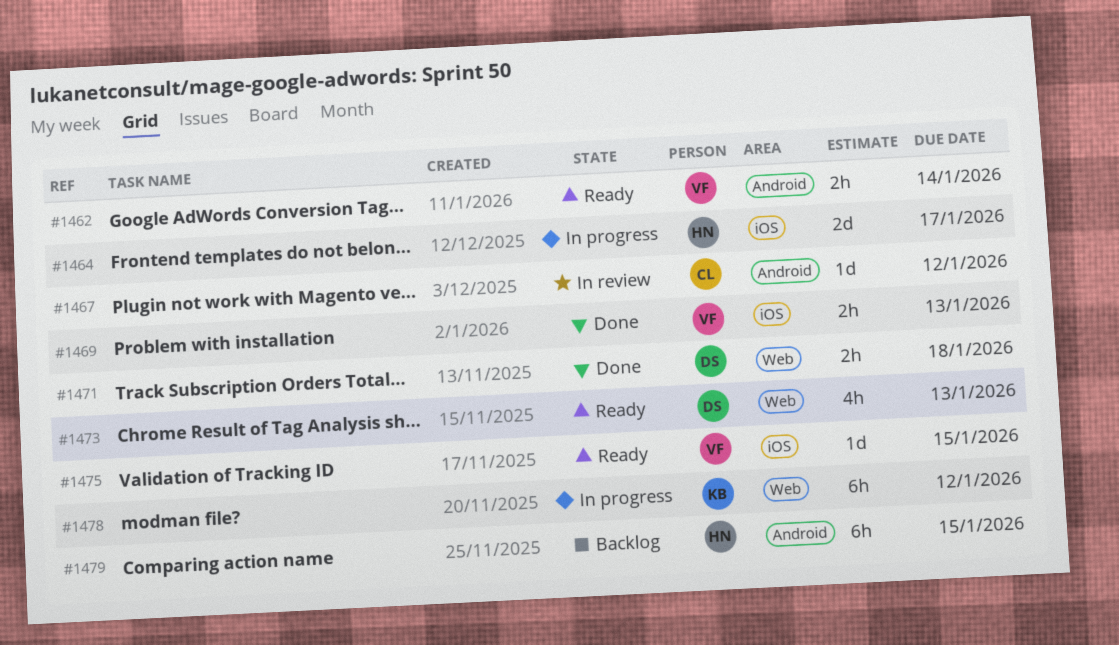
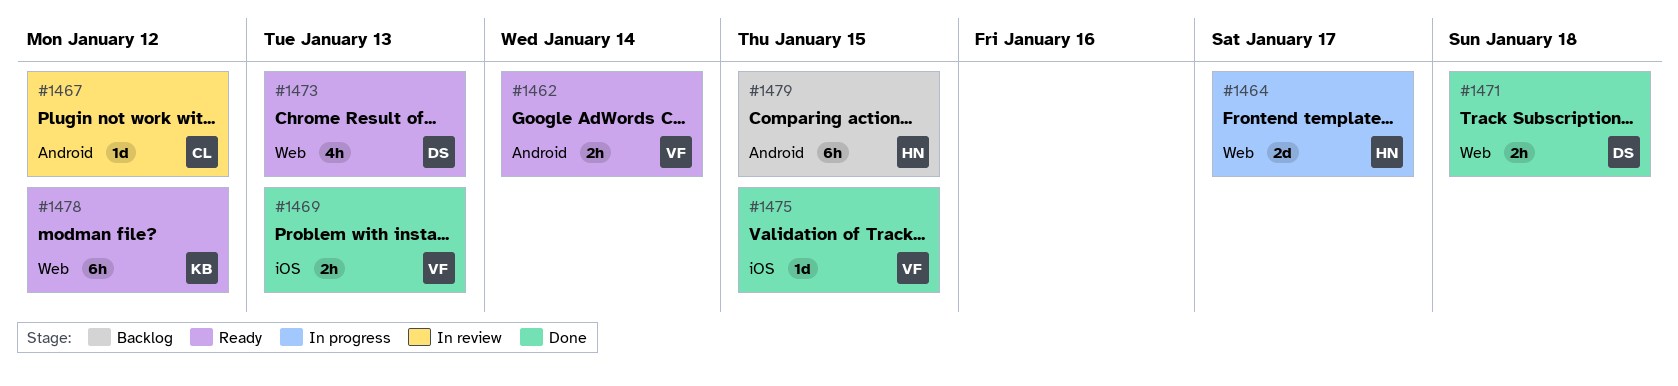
#1464, label: iOS -> Web
#1475, status: Ready -> Done
#1478, status: In progress -> Ready

